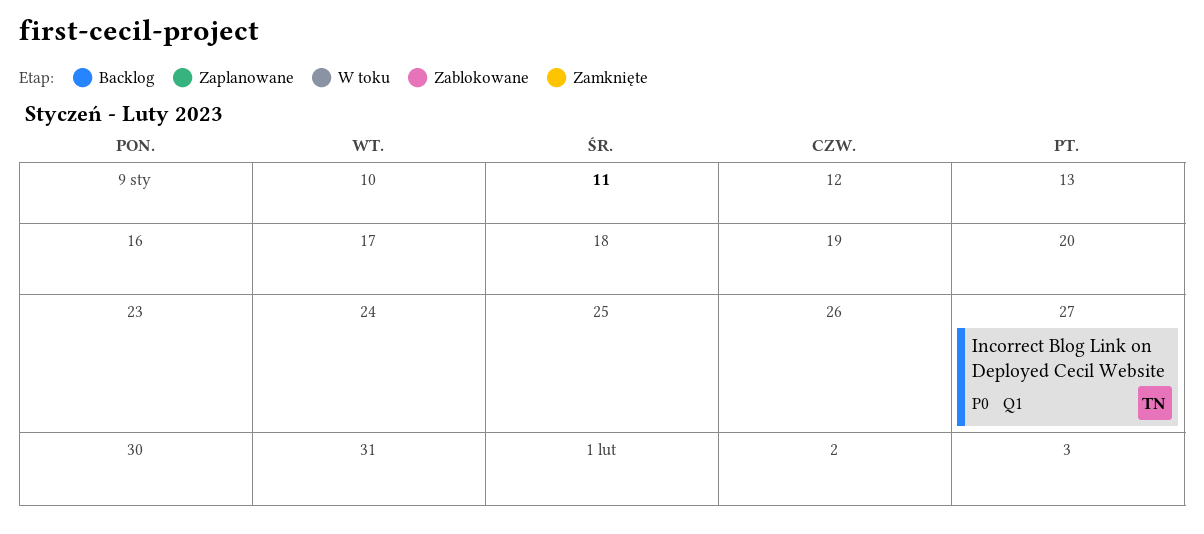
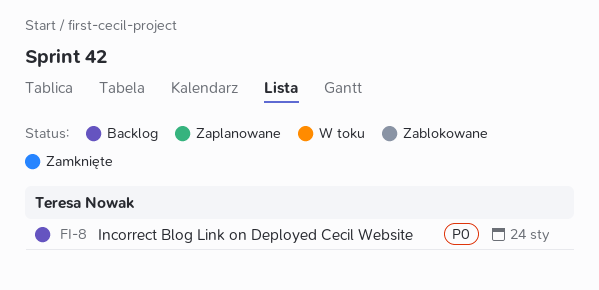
Incorrect Blog Link on Deployed Cecil Website, due: Jan 27 -> Jan 24

